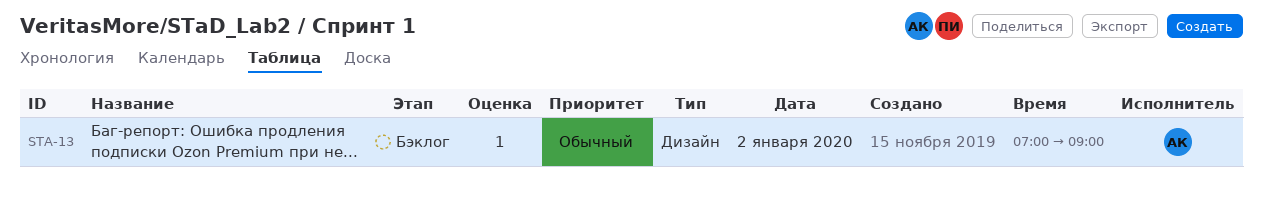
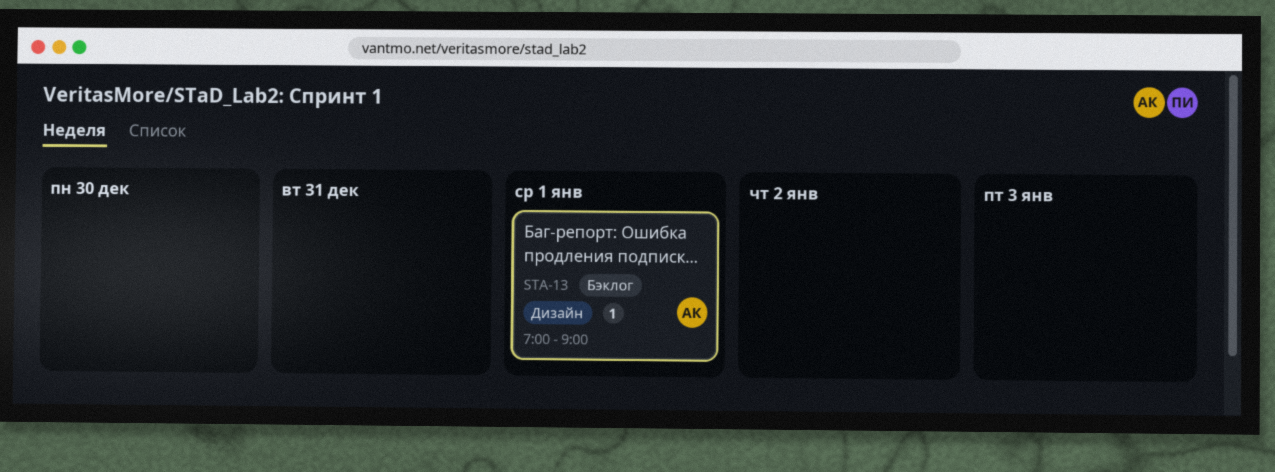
STA-13, day: Jan 2 -> Jan 1

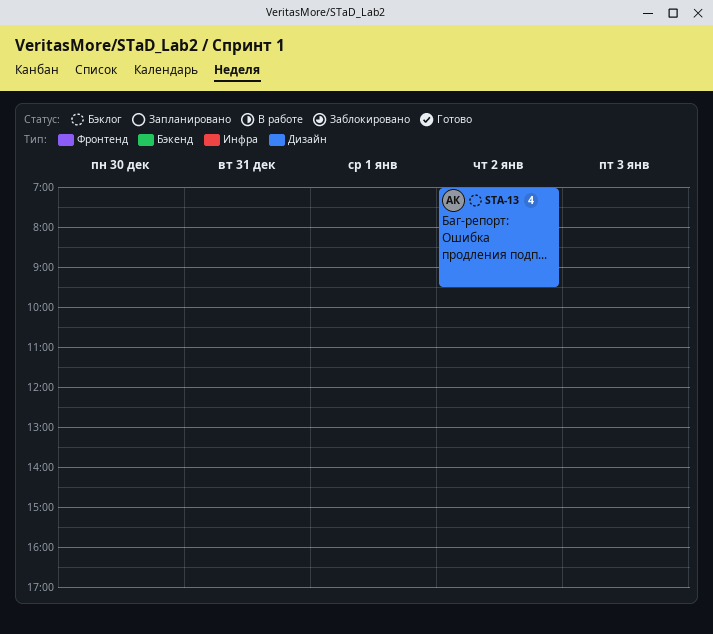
STA-13, estimate: 1 -> 4
STA-13, day: Jan 1 -> Jan 2
STA-13, ends: 09:00 -> 09:30

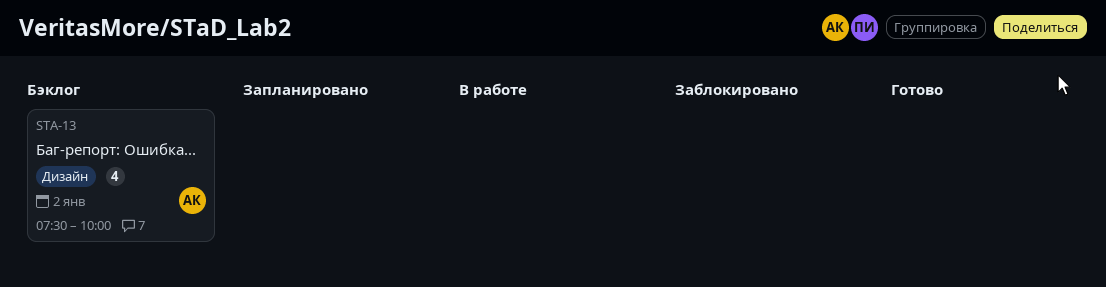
STA-13, begins: 07:00 -> 07:30
STA-13, ends: 09:30 -> 10:00

